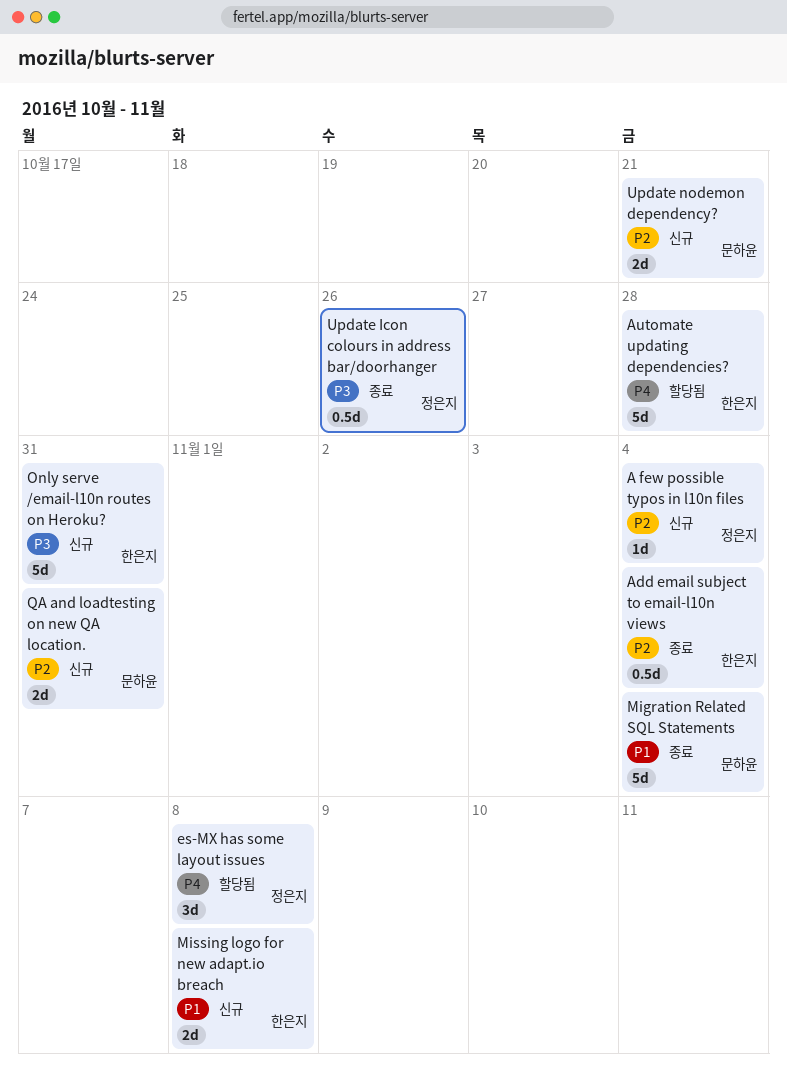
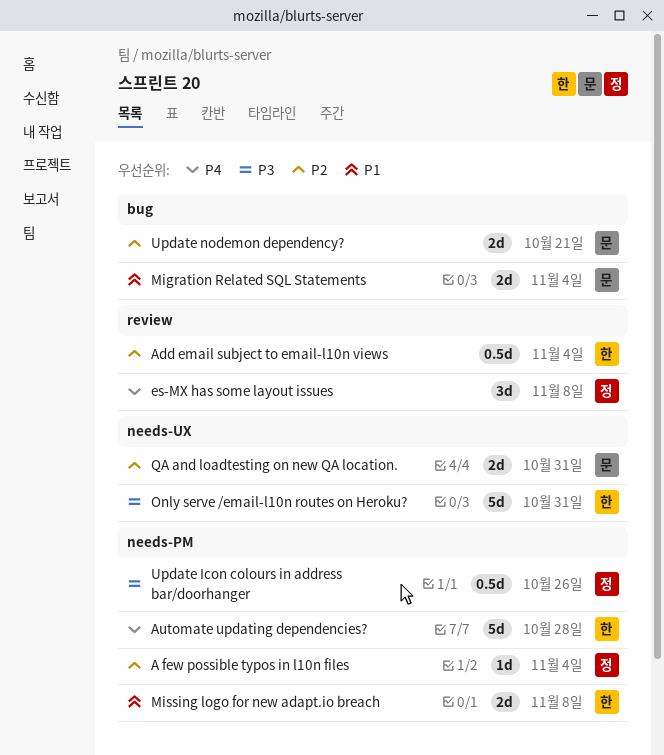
Migration Related SQL Statements, estimate: 5d -> 2d

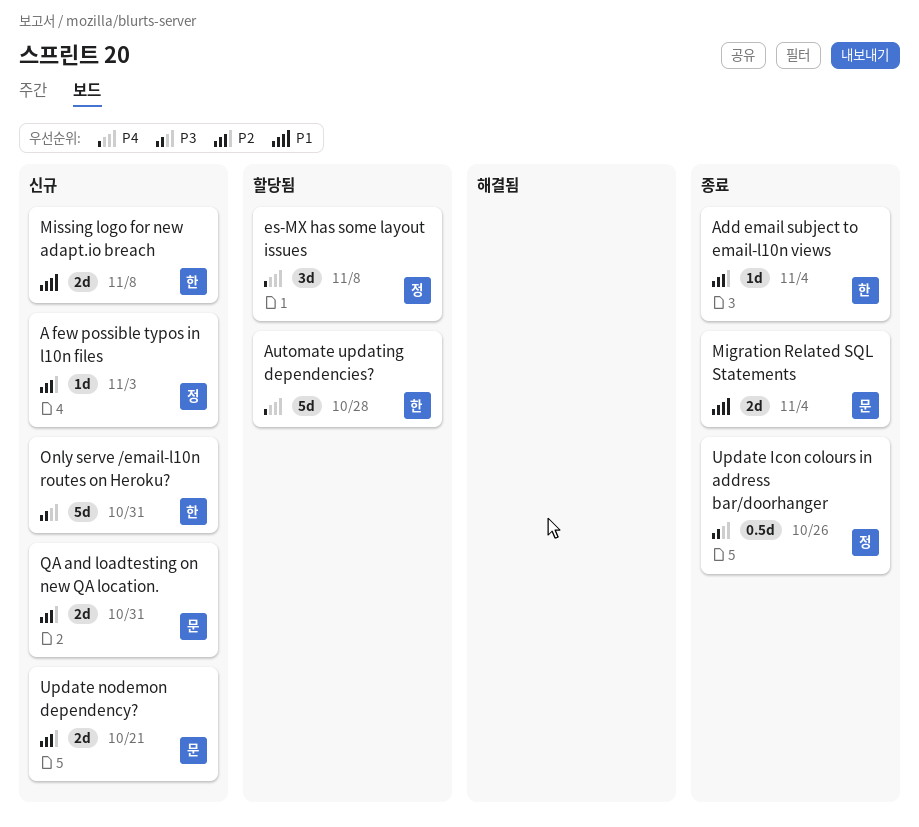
A few possible typos in l10n files, due: Nov 4 -> Nov 3
Add email subject to email-l10n views, estimate: 0.5d -> 1d

